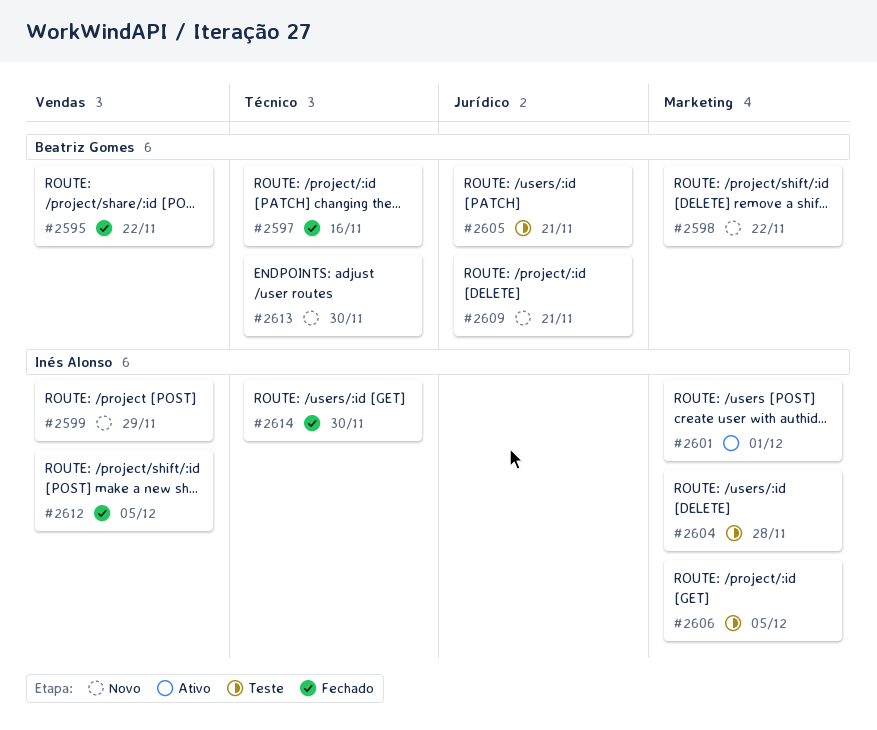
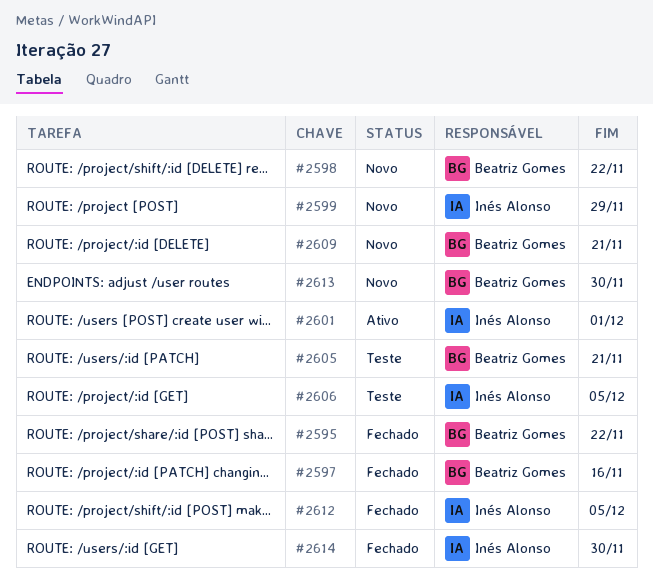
#2604: present -> none

